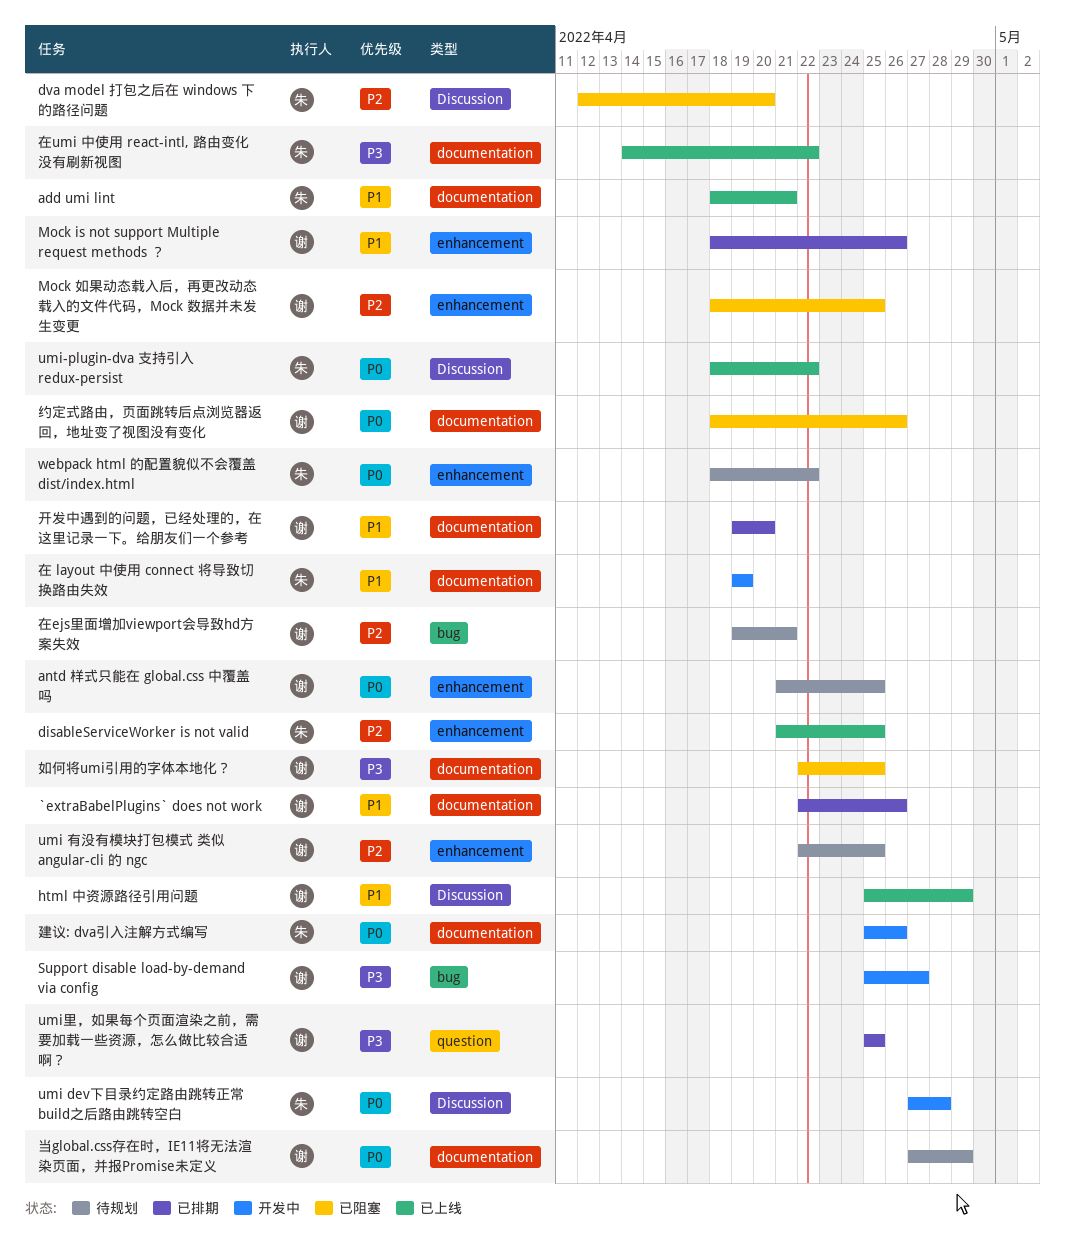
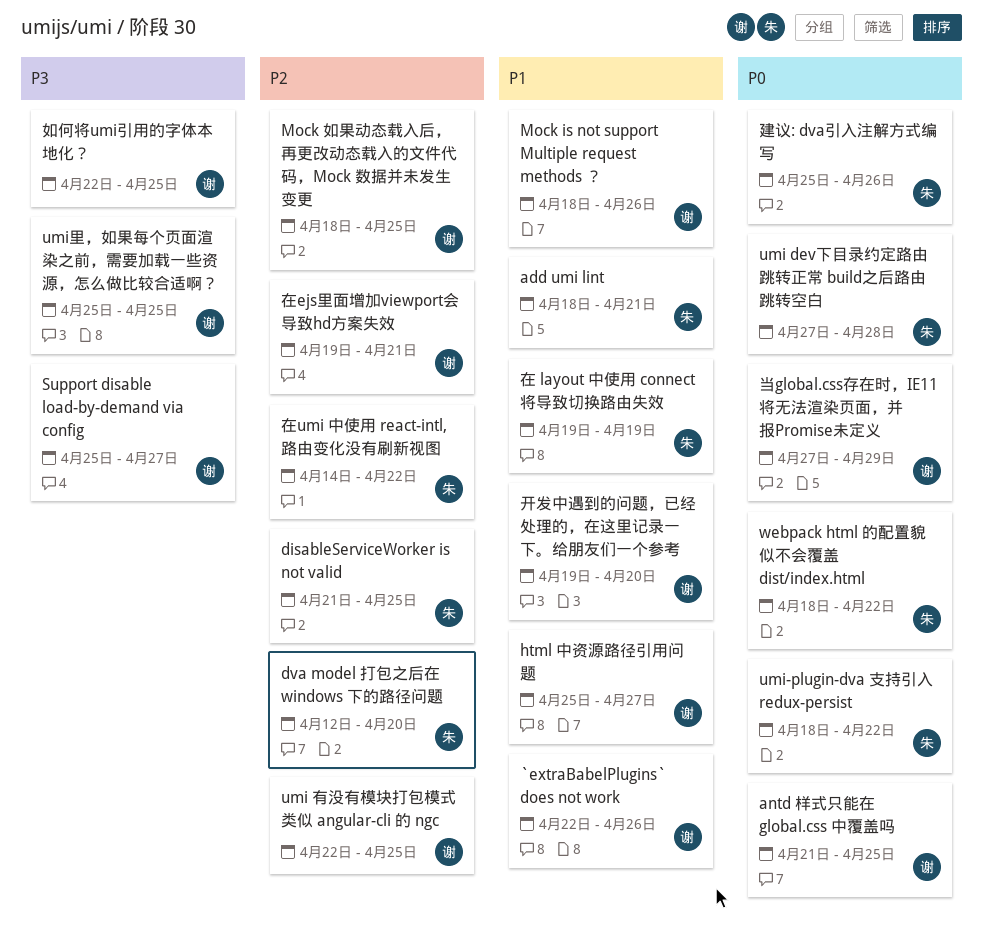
html 中资源路径引用问题, due: Apr 29 -> Apr 27
在umi 中使用 react-intl, 路由变化没有刷新视图, priority: P3 -> P2
约定式路由，页面跳转后点浏览器返回，地址变了视图没有变化: present -> none

